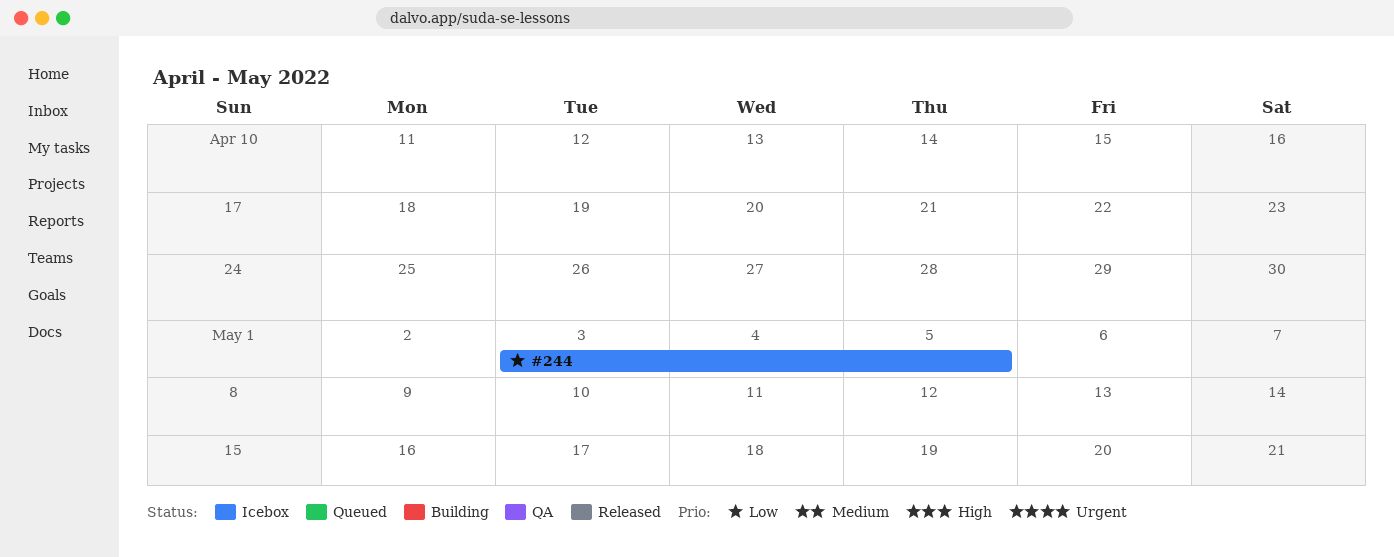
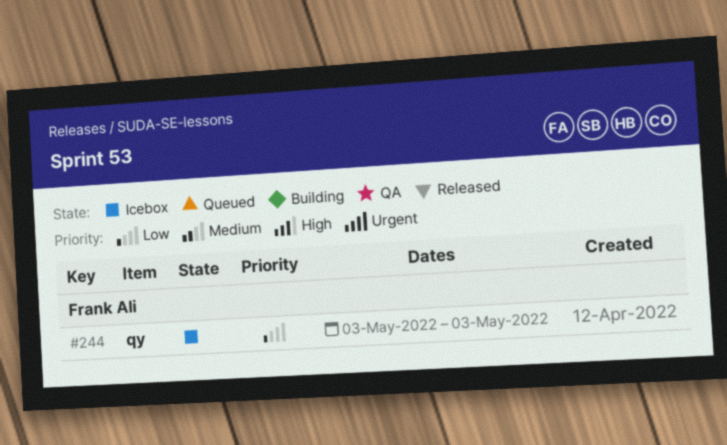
#244, due: May 5 -> May 3

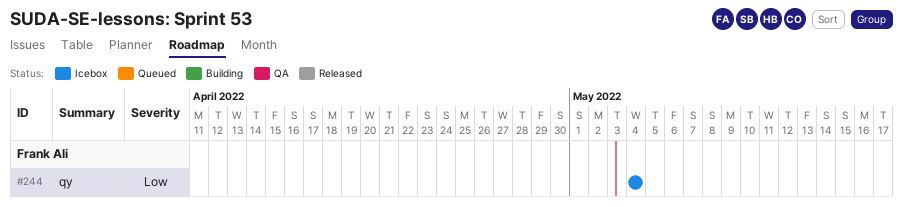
#244, start: May 3 -> May 4
#244, due: May 3 -> May 4

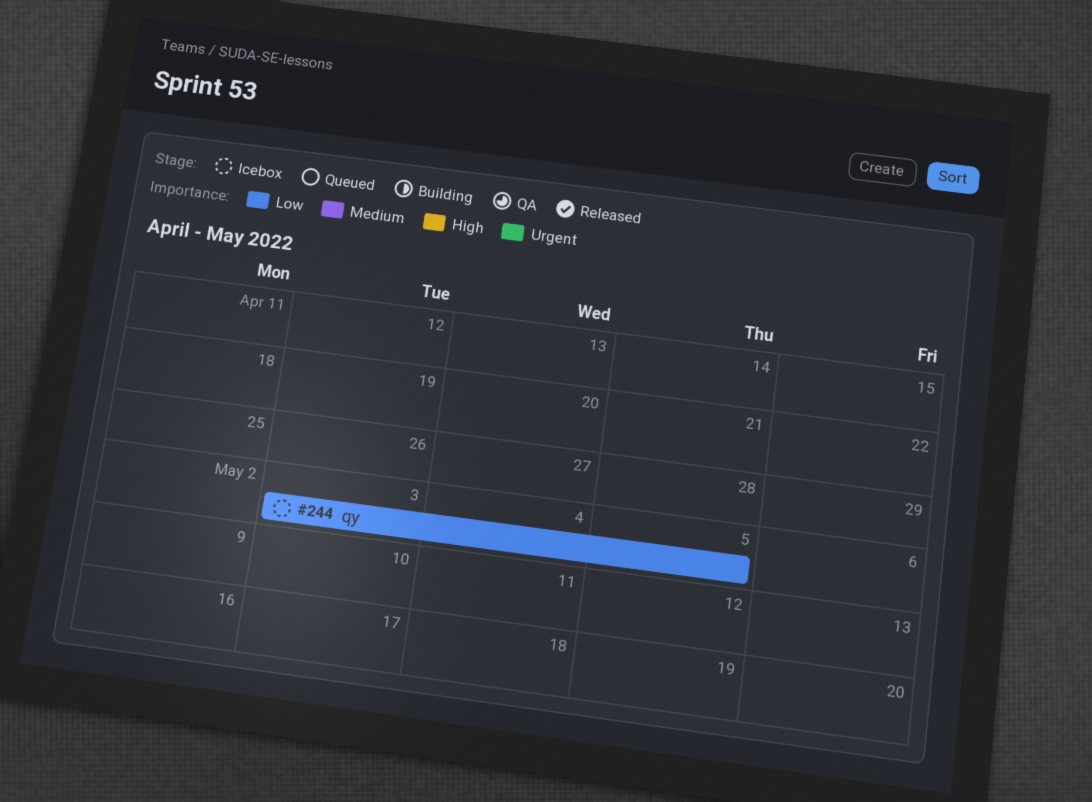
#244, start: May 4 -> May 3
#244, due: May 4 -> May 5

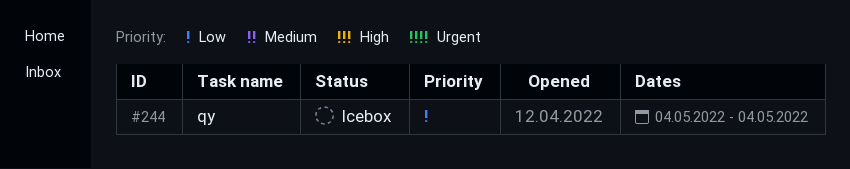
#244, start: May 3 -> May 4
#244, due: May 5 -> May 4

